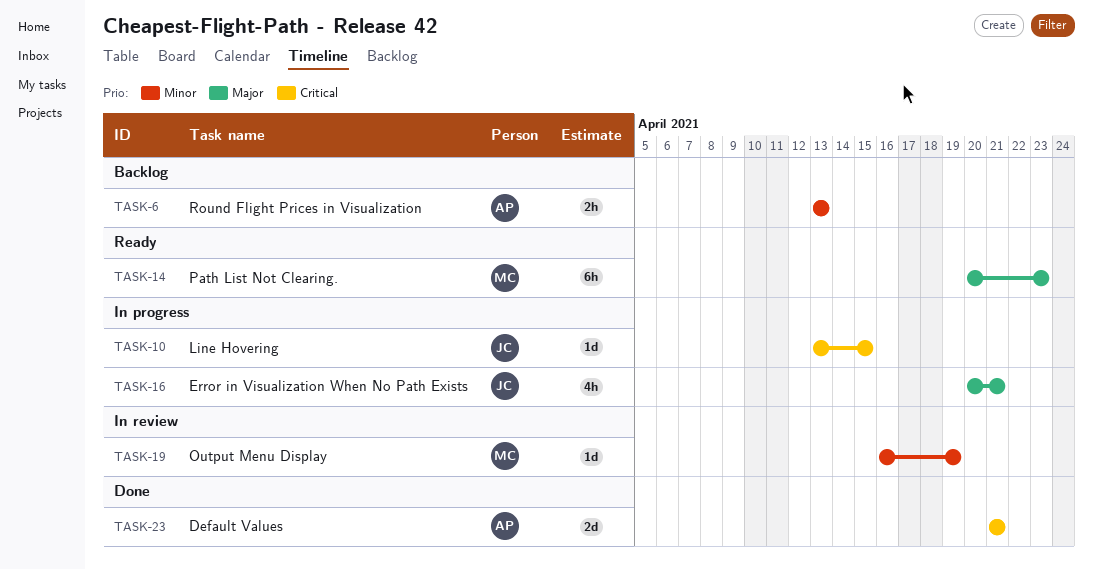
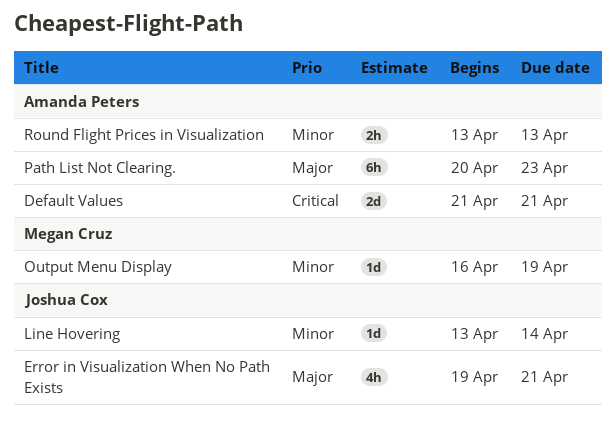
Error in Visualization When No Path Exists, start: Apr 20 -> Apr 19
Line Hovering, priority: Critical -> Minor
Line Hovering, due: Apr 15 -> Apr 14
Path List Not Clearing., owner: Megan Cruz -> Amanda Peters

